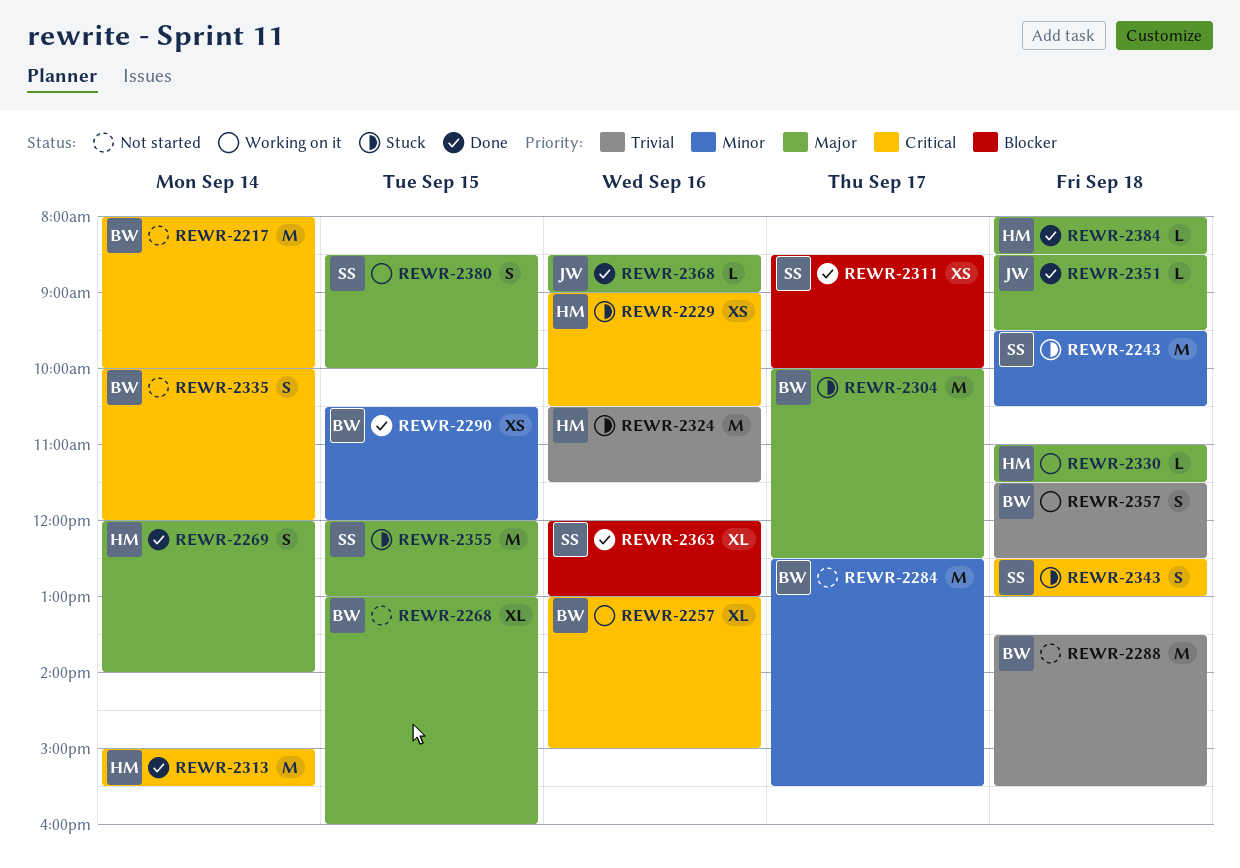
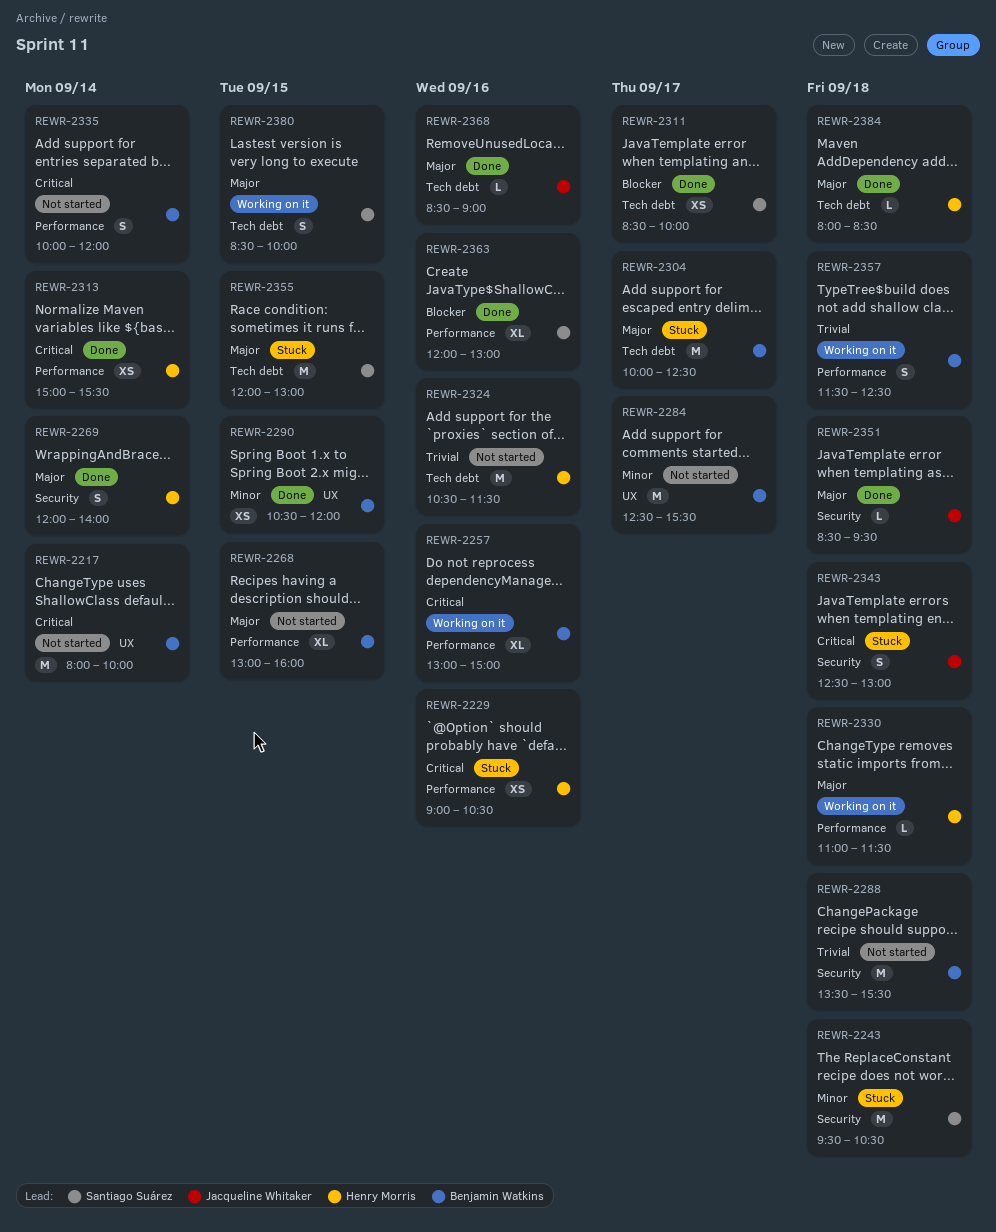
REWR-2313, estimate: M -> XS
REWR-2324, status: Stuck -> Not started
REWR-2343, owner: Santiago Suárez -> Jacqueline Whitaker

